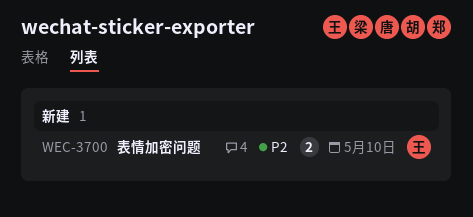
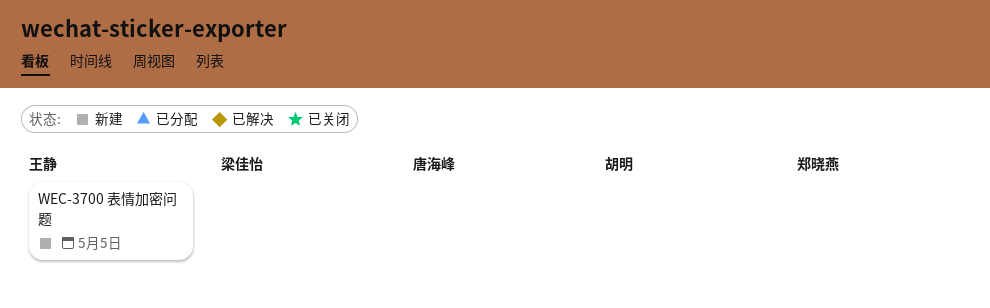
WEC-3700, due: May 10 -> May 5

